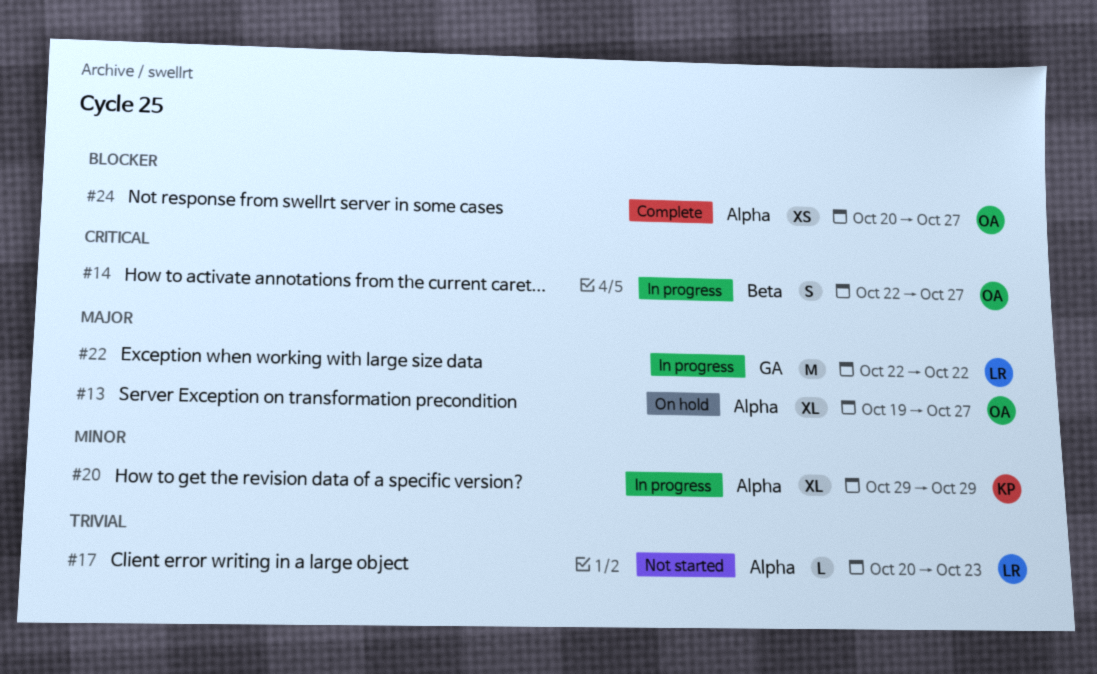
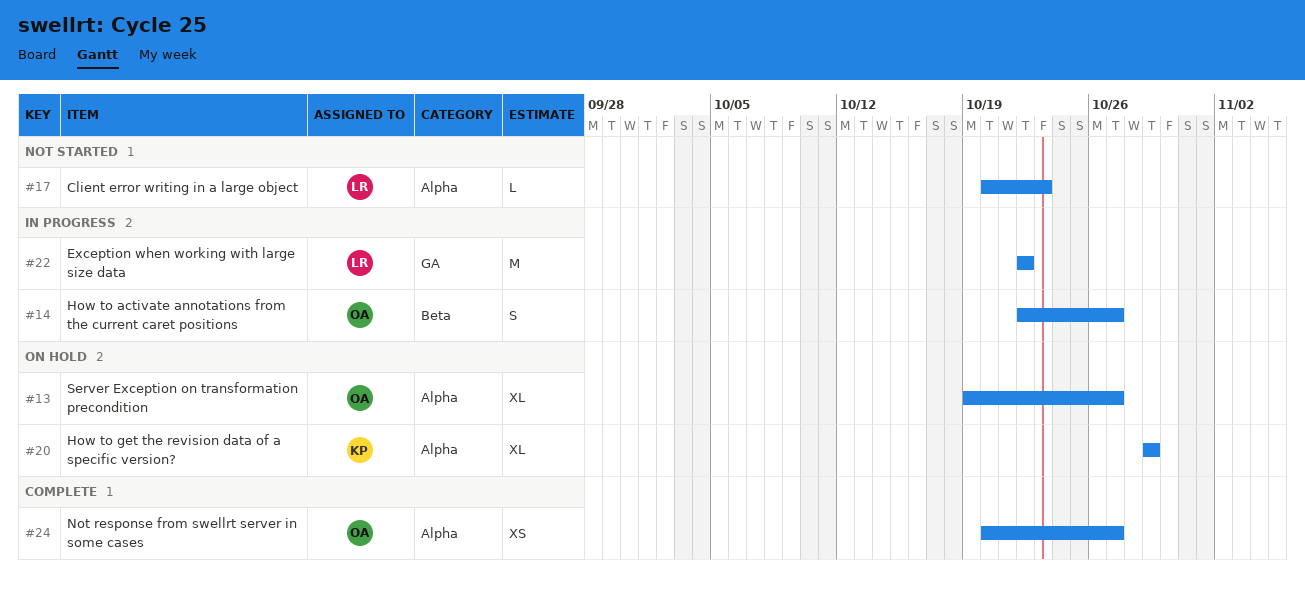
#20, status: In progress -> On hold

